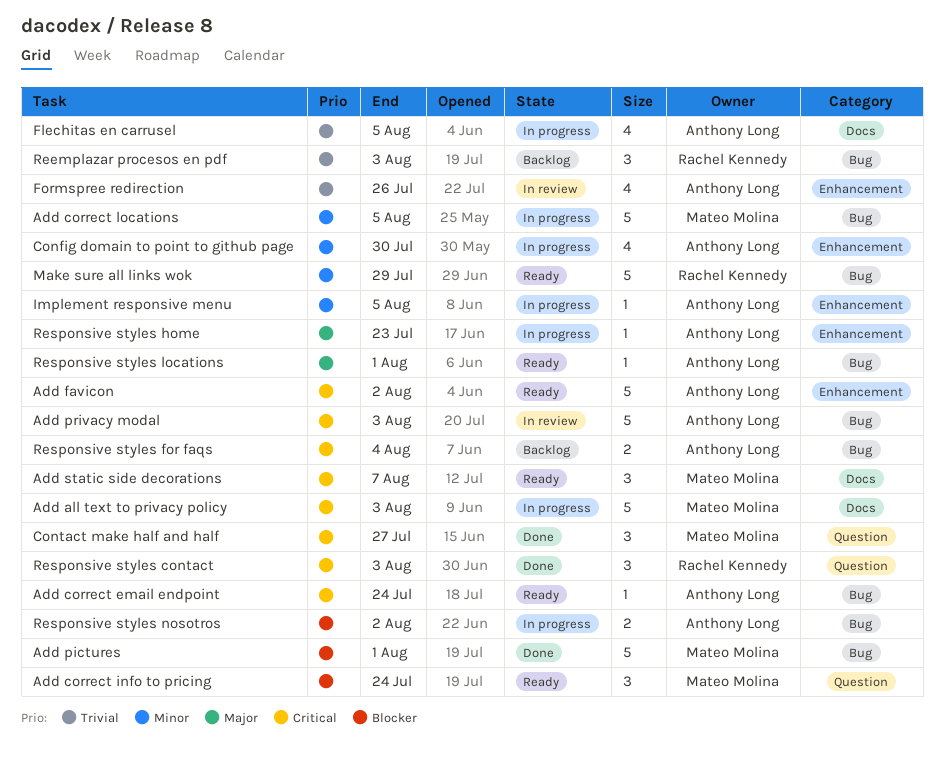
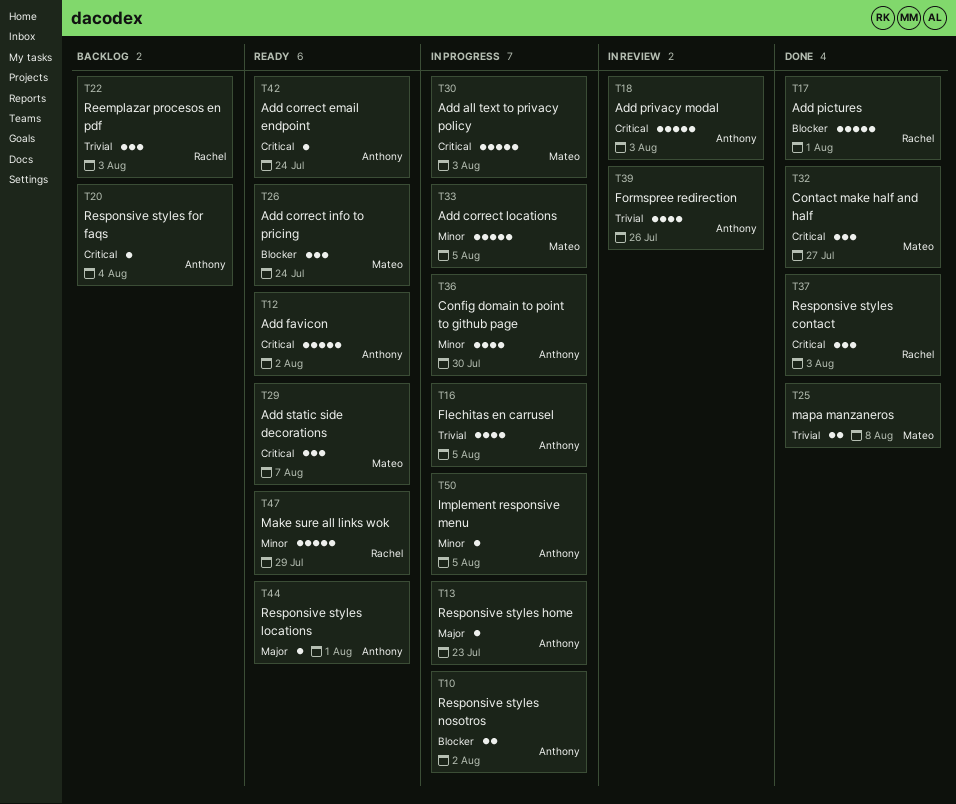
Add pictures, owner: Mateo Molina -> Rachel Kennedy
mapa manzaneros: none -> present
Responsive styles for faqs, estimate: 2 -> 1

